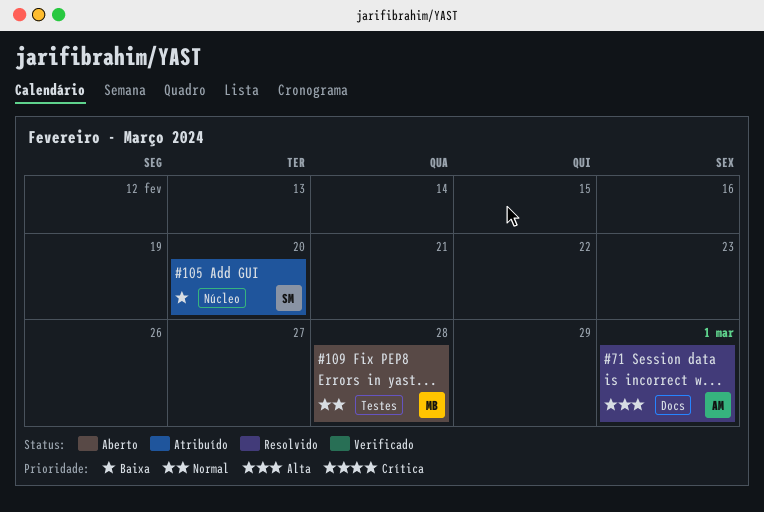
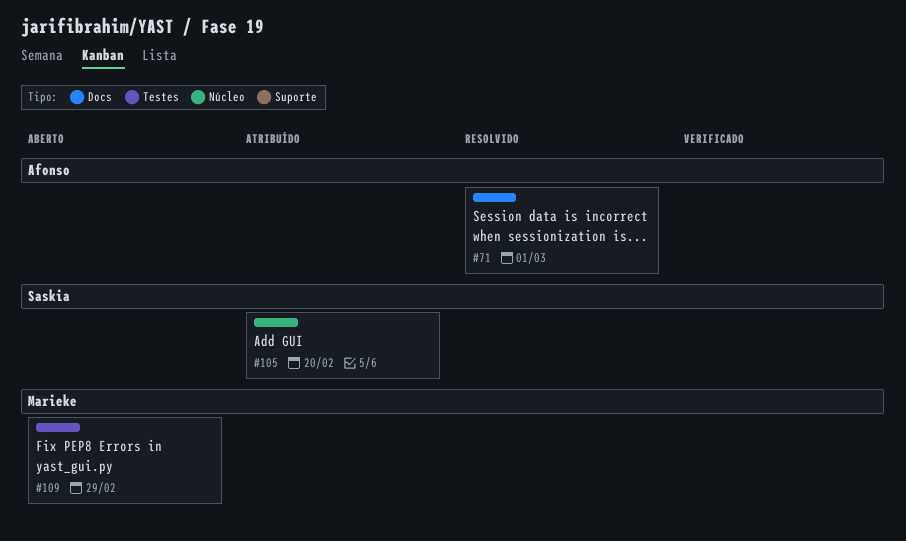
#109, due: Feb 28 -> Feb 29

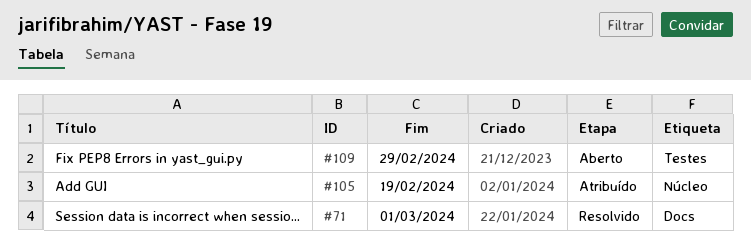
#105, due: Feb 20 -> Feb 19

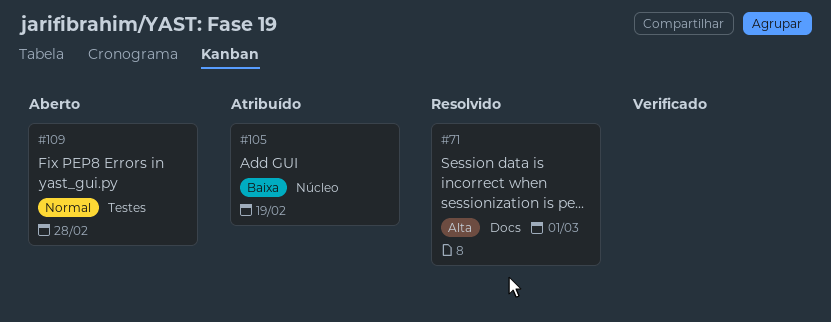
#109, due: Feb 29 -> Feb 28

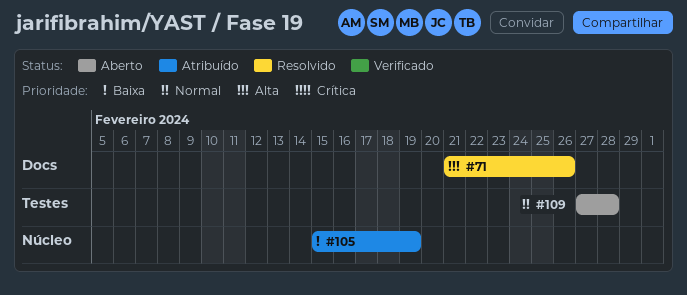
#71, due: Mar 1 -> Feb 26

